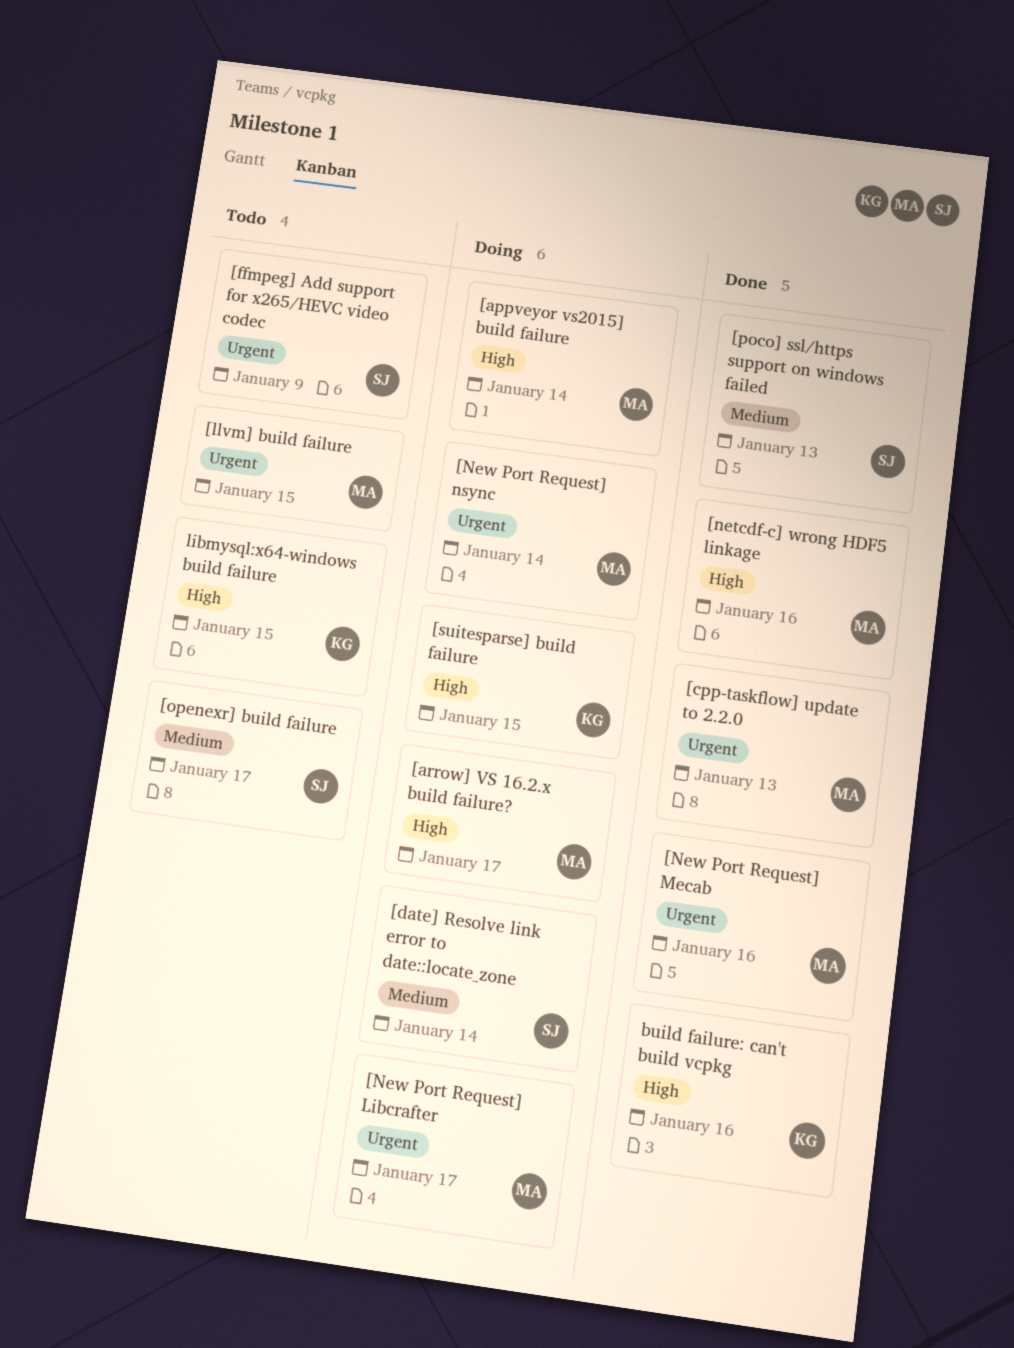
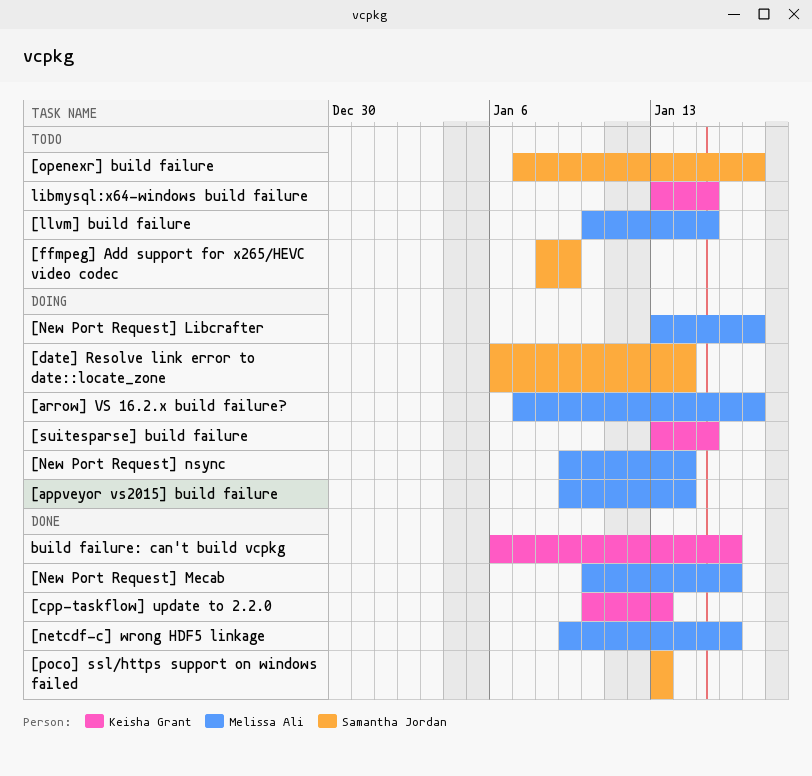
[cpp-taskflow] update to 2.2.0, owner: Melissa Ali -> Keisha Grant

